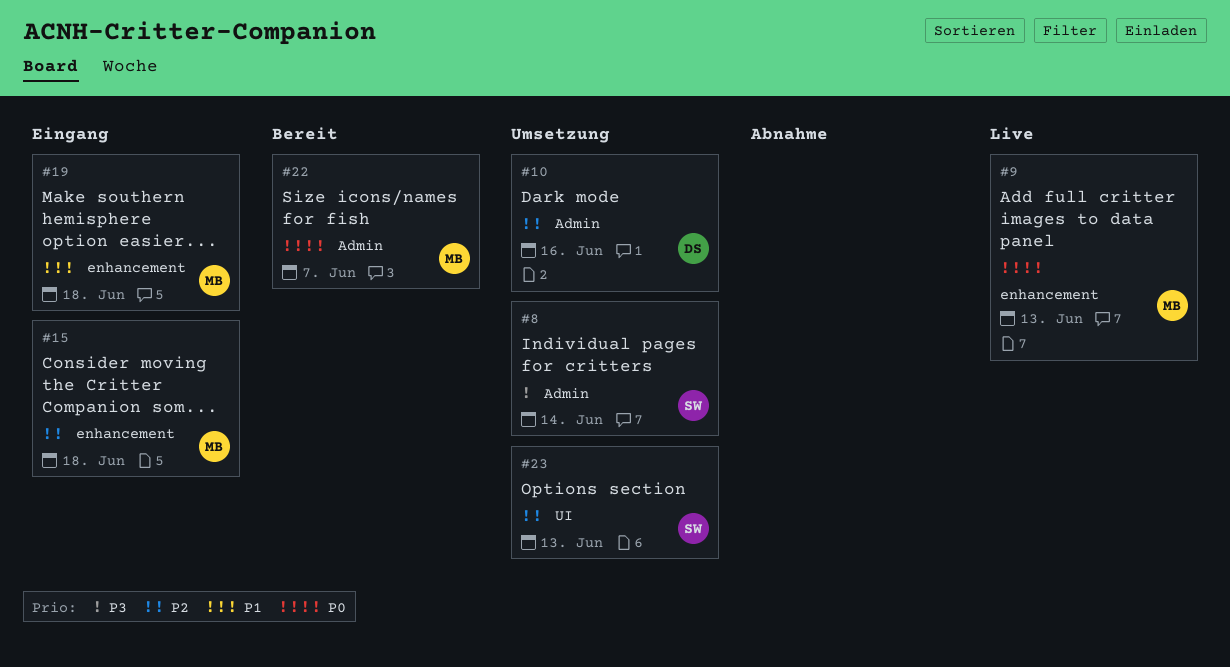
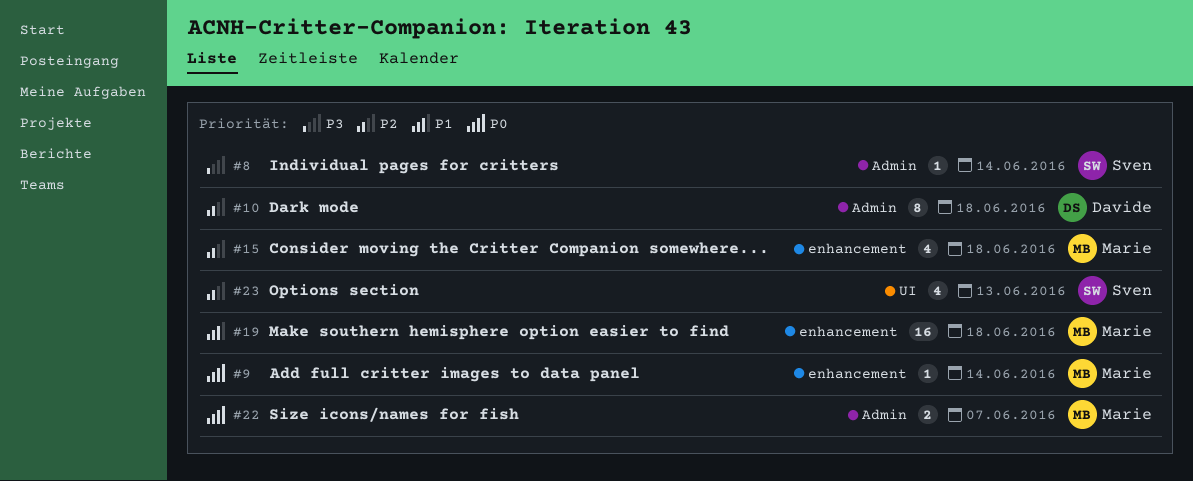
#9, due: Jun 13 -> Jun 14
#10, due: Jun 16 -> Jun 18

